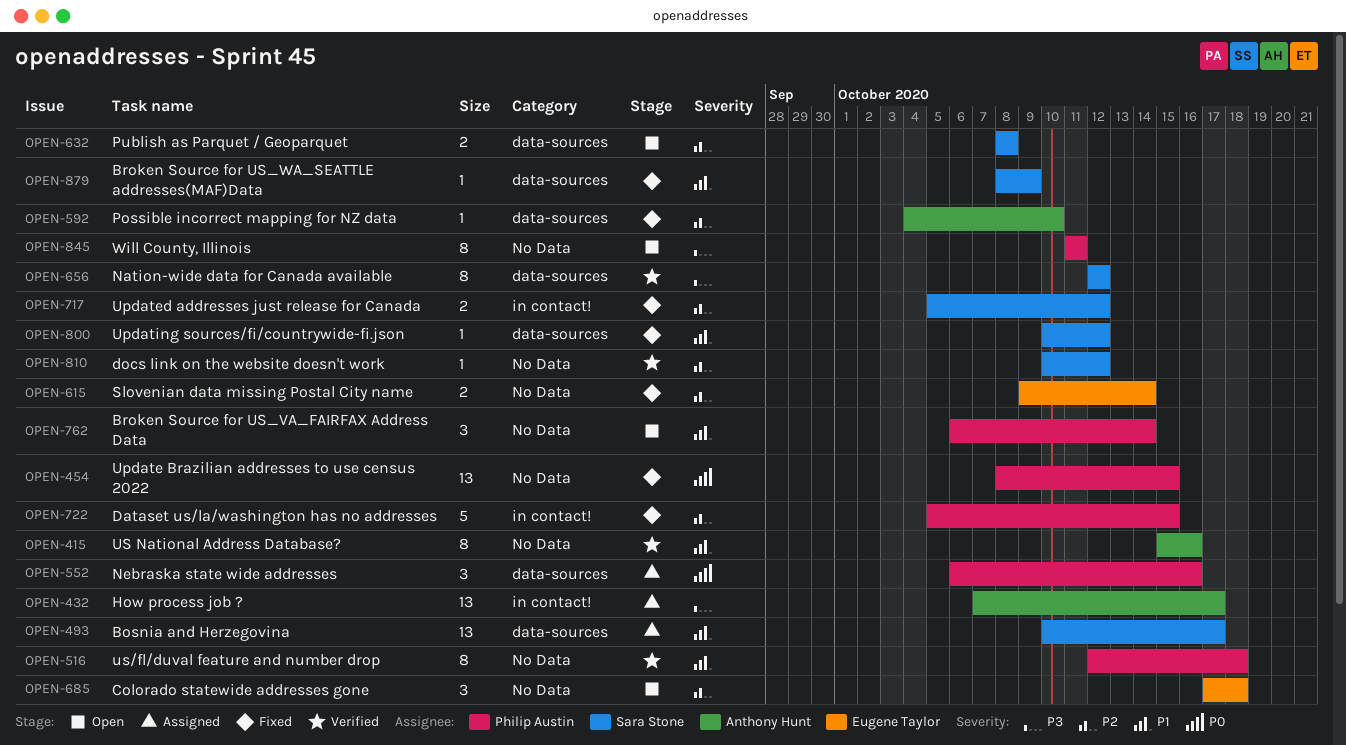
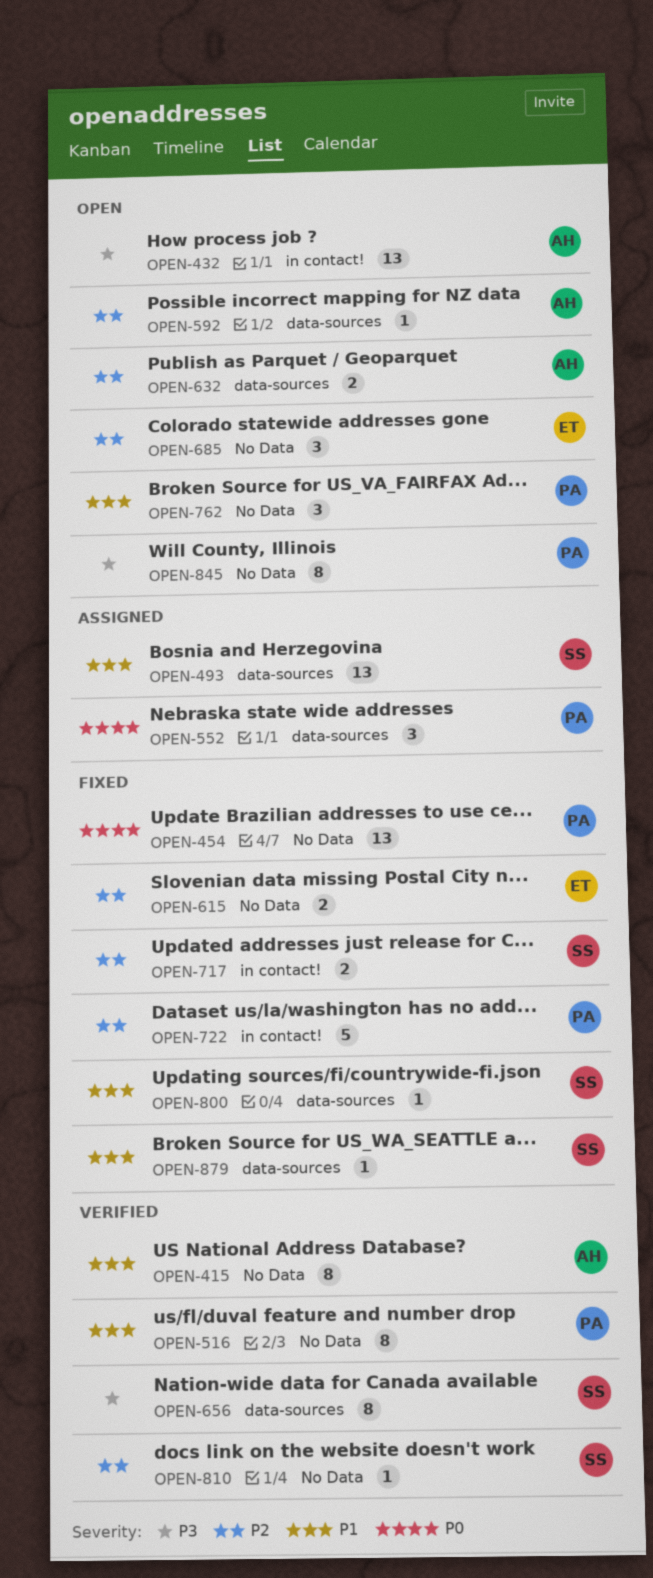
OPEN-432, status: Assigned -> Open
OPEN-592, status: Fixed -> Open
OPEN-632, owner: Sara Stone -> Anthony Hunt

